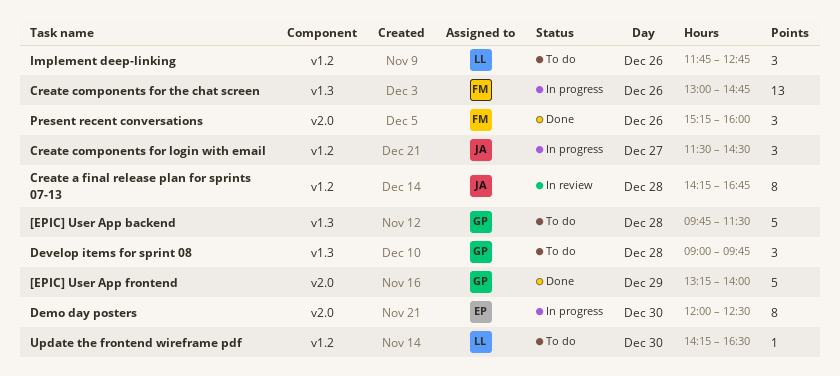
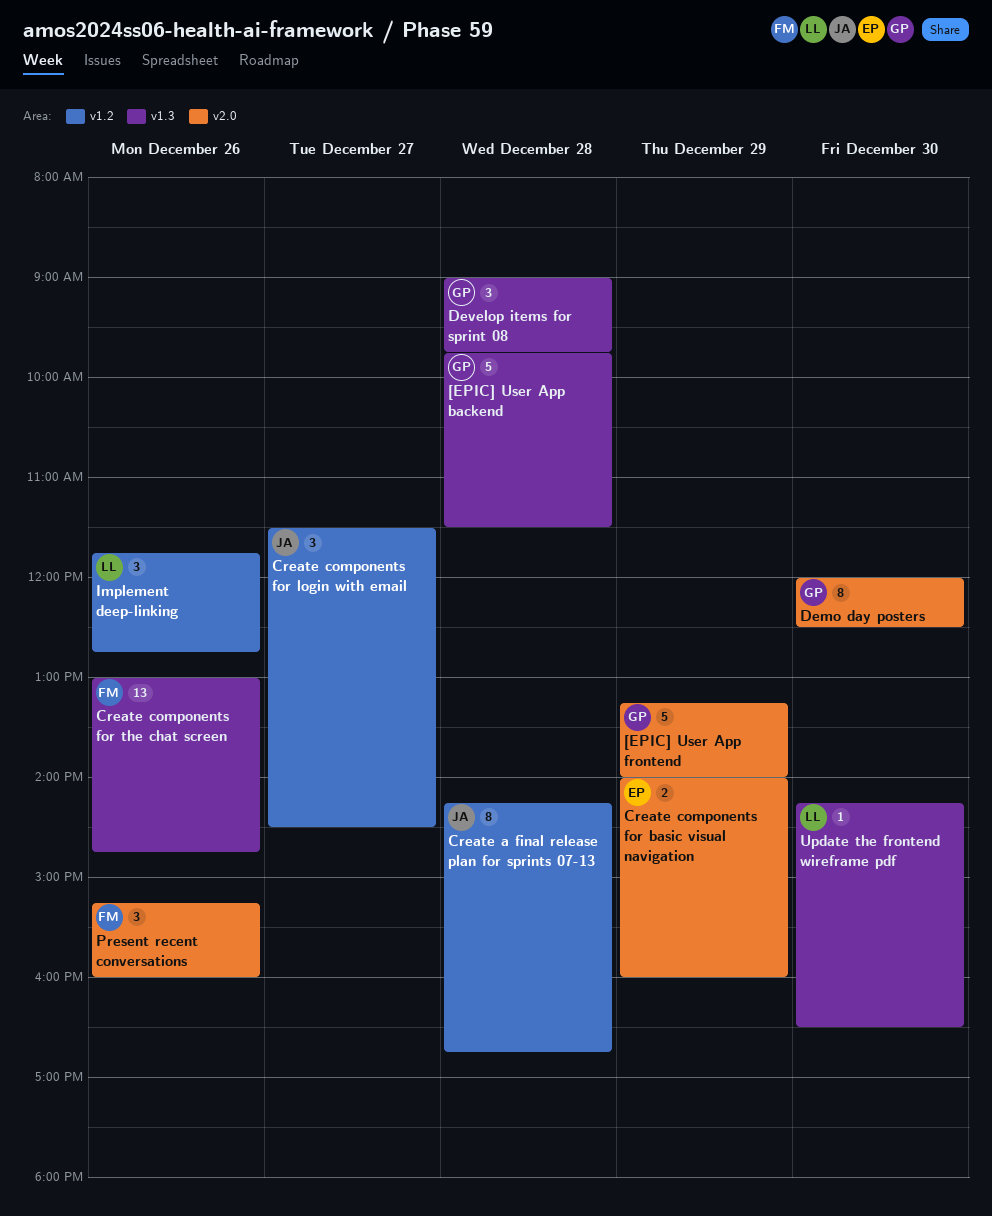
Create components for basic visual navigation: none -> present
Demo day posters, owner: EP -> GP
Update the frontend wireframe pdf, label: v1.2 -> v1.3

